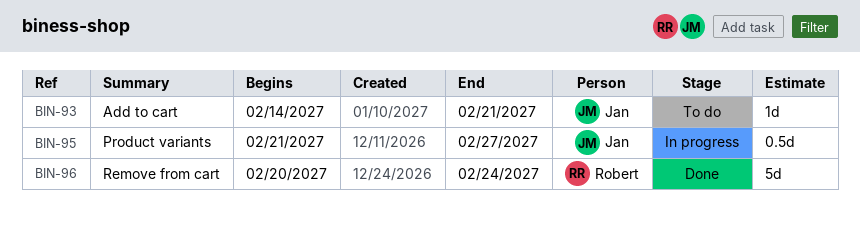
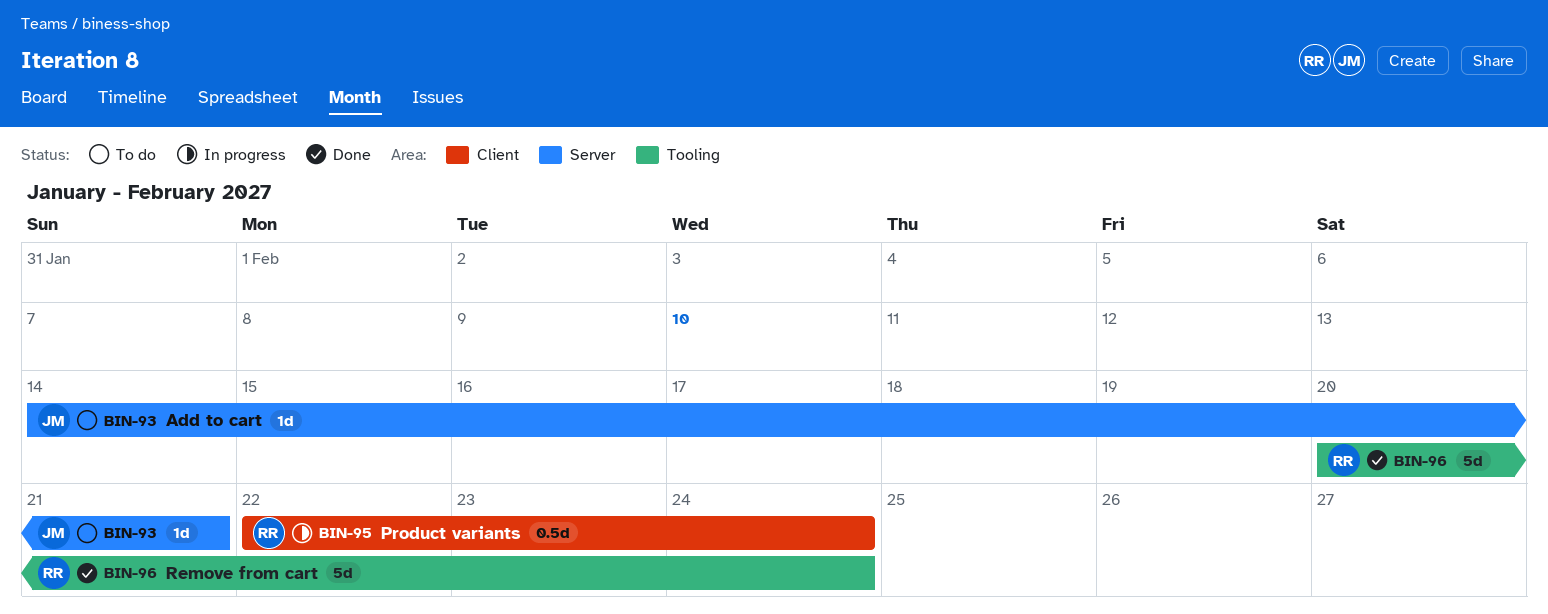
BIN-95, owner: Jan -> Robert
BIN-95, start: Feb 21 -> Feb 22
BIN-95, due: Feb 27 -> Feb 24

